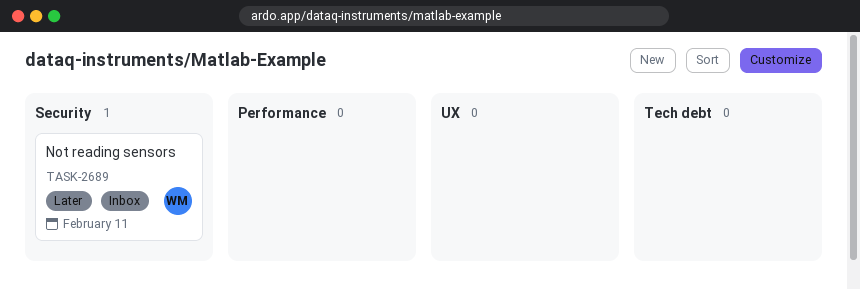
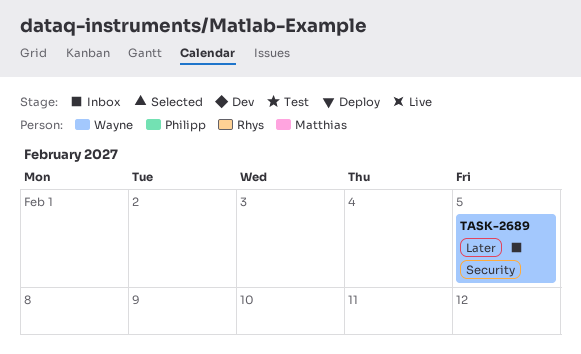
TASK-2689, due: Feb 11 -> Feb 5

